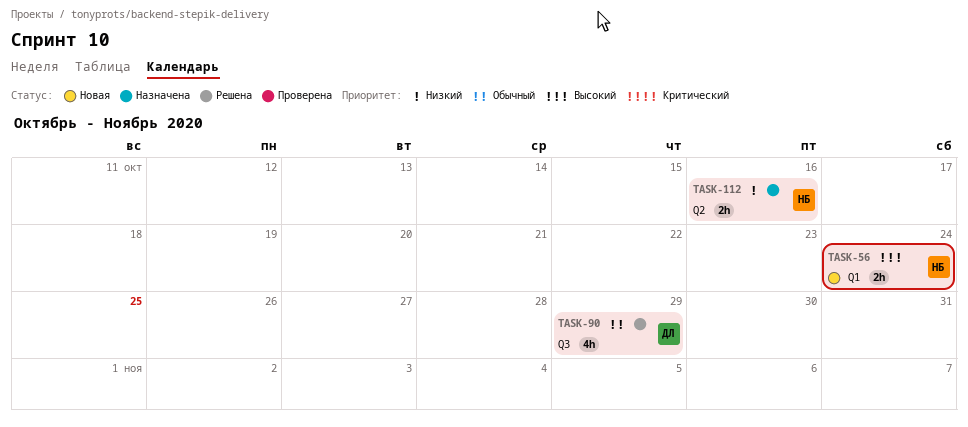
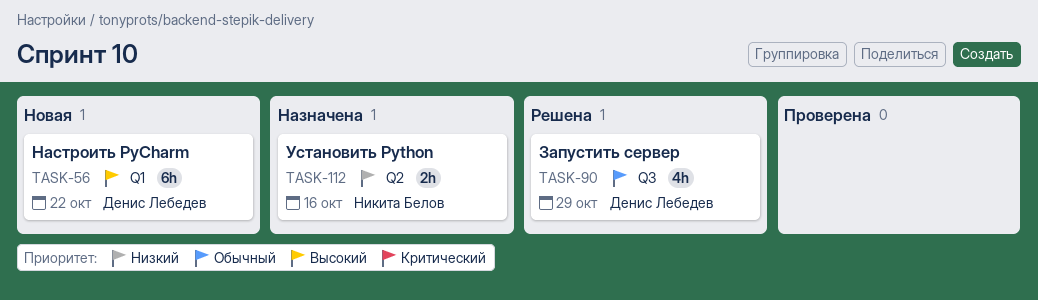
TASK-56, owner: Никита Белов -> Денис Лебедев
TASK-56, estimate: 2h -> 6h
TASK-56, due: Oct 24 -> Oct 22

